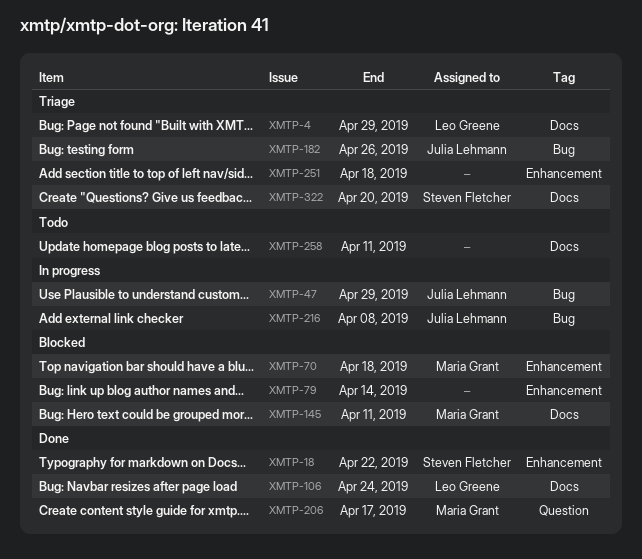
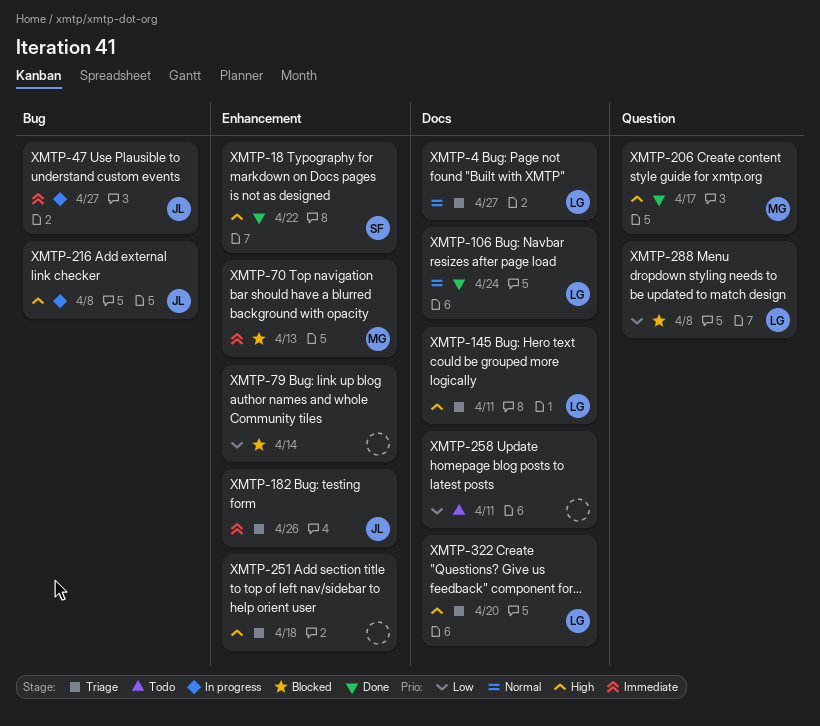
XMTP-4, due: Apr 29 -> Apr 27
XMTP-47, due: Apr 29 -> Apr 27
XMTP-70, due: Apr 18 -> Apr 13
XMTP-145, status: Blocked -> Triage
XMTP-145, owner: Maria Grant -> Leo Greene
XMTP-182, label: Bug -> Enhancement
XMTP-288: none -> present
XMTP-322, owner: Steven Fletcher -> Leo Greene

